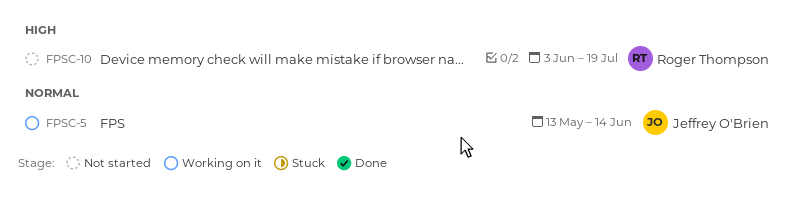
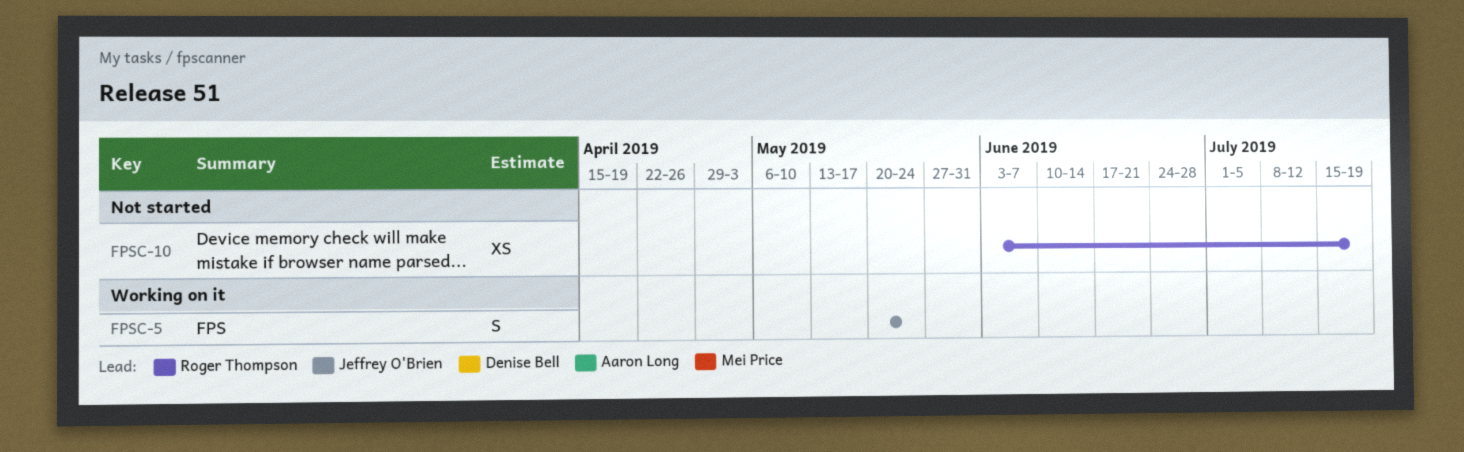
FPSC-5, start: May 13 -> May 20
FPSC-5, due: Jun 14 -> May 24

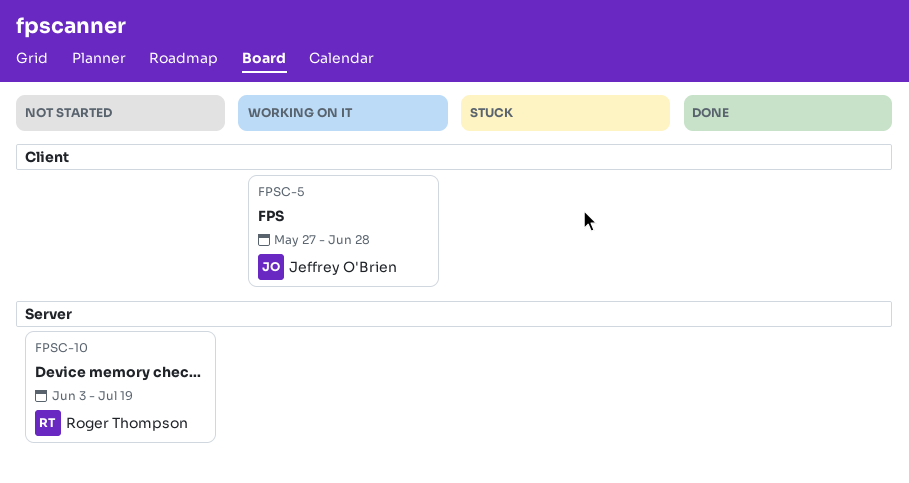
FPSC-5, start: May 20 -> May 27
FPSC-5, due: May 24 -> Jun 28

